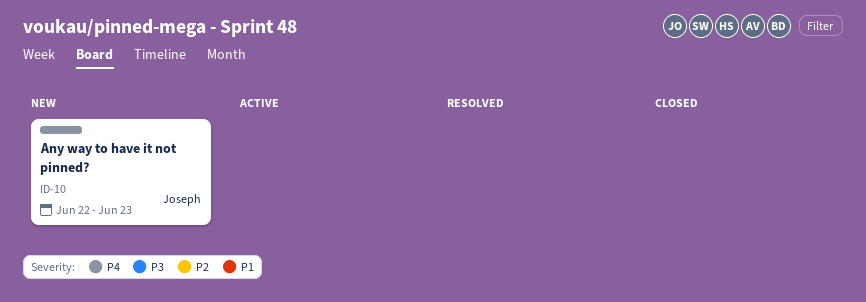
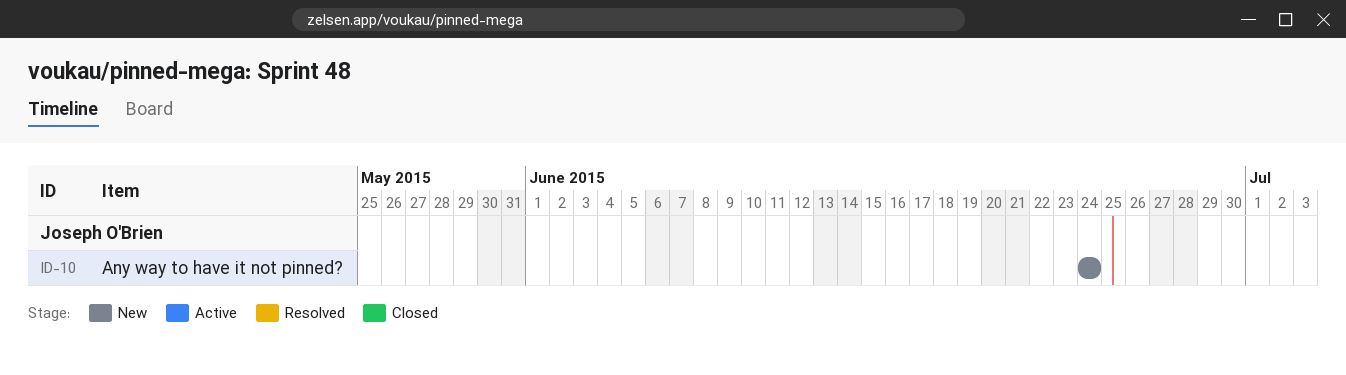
ID-10, start: Jun 22 -> Jun 24
ID-10, due: Jun 23 -> Jun 24

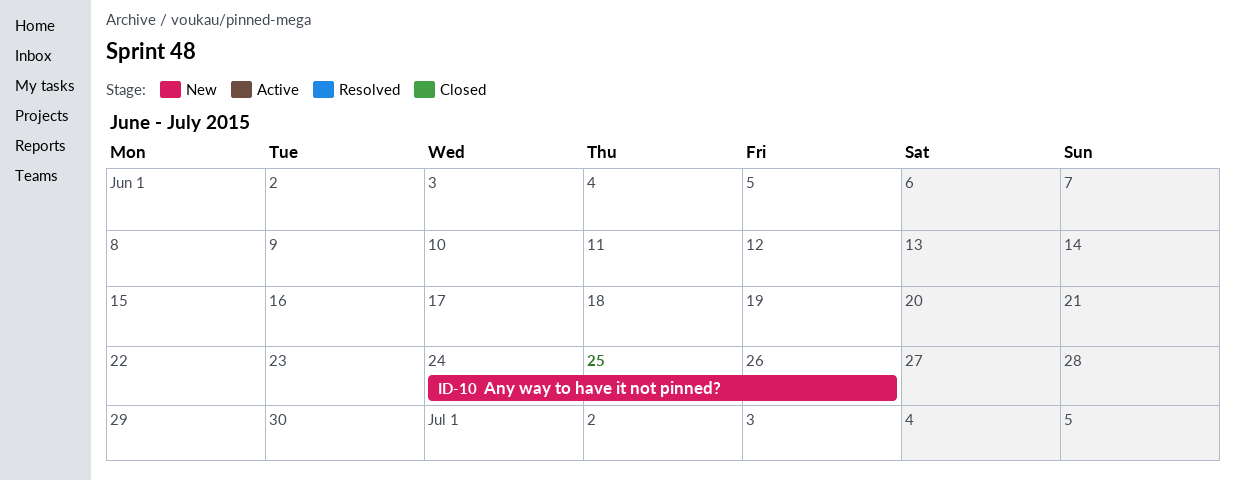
ID-10, due: Jun 24 -> Jun 26

